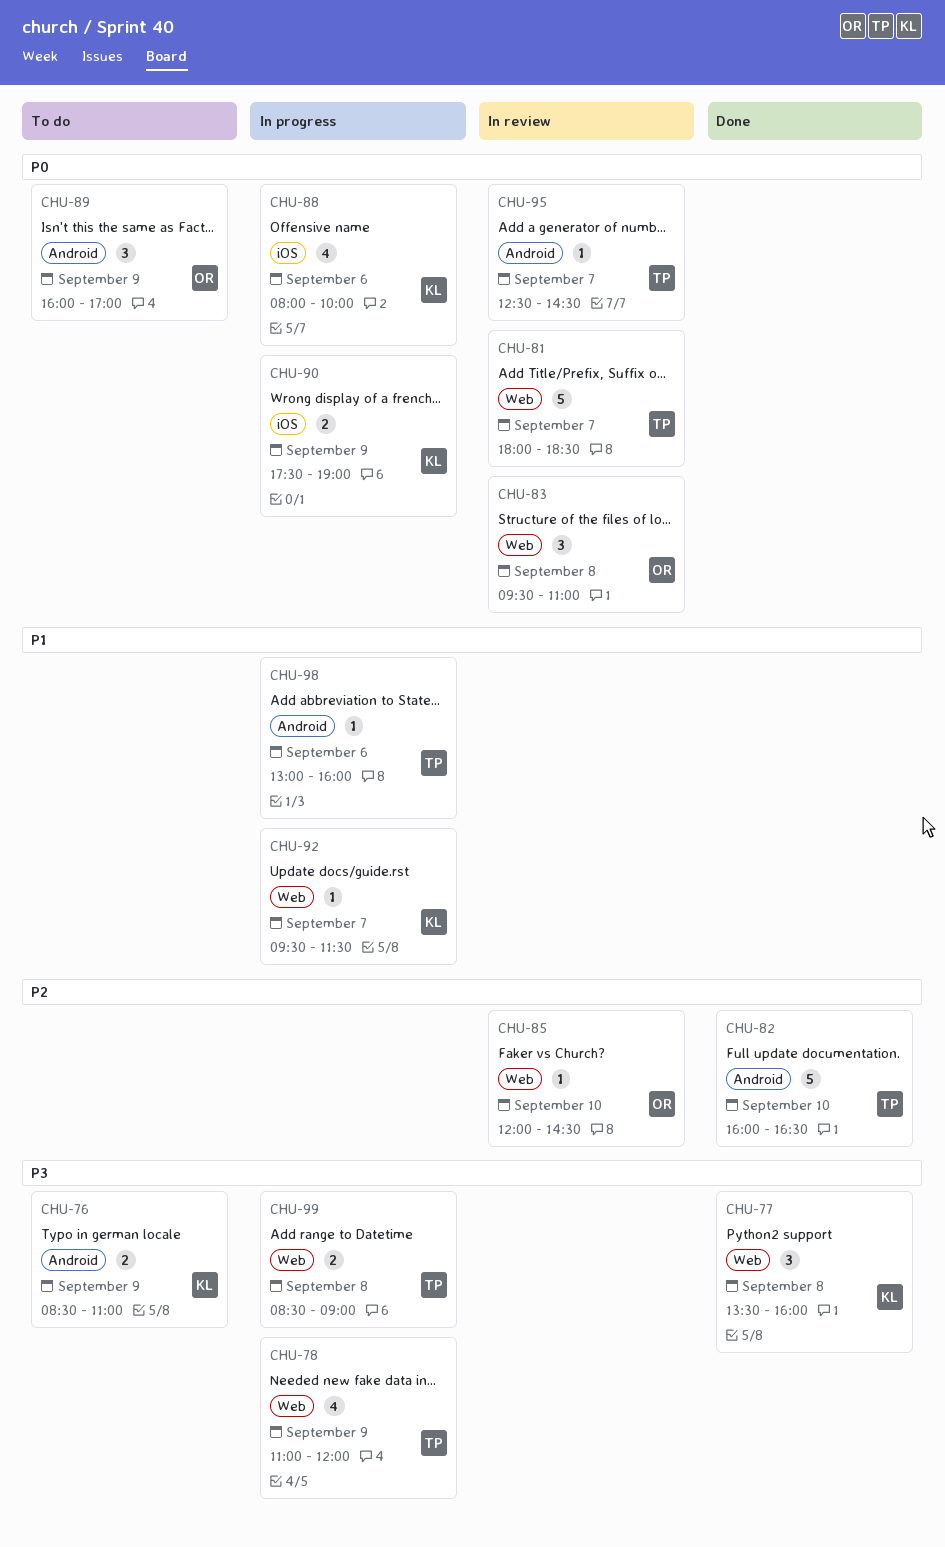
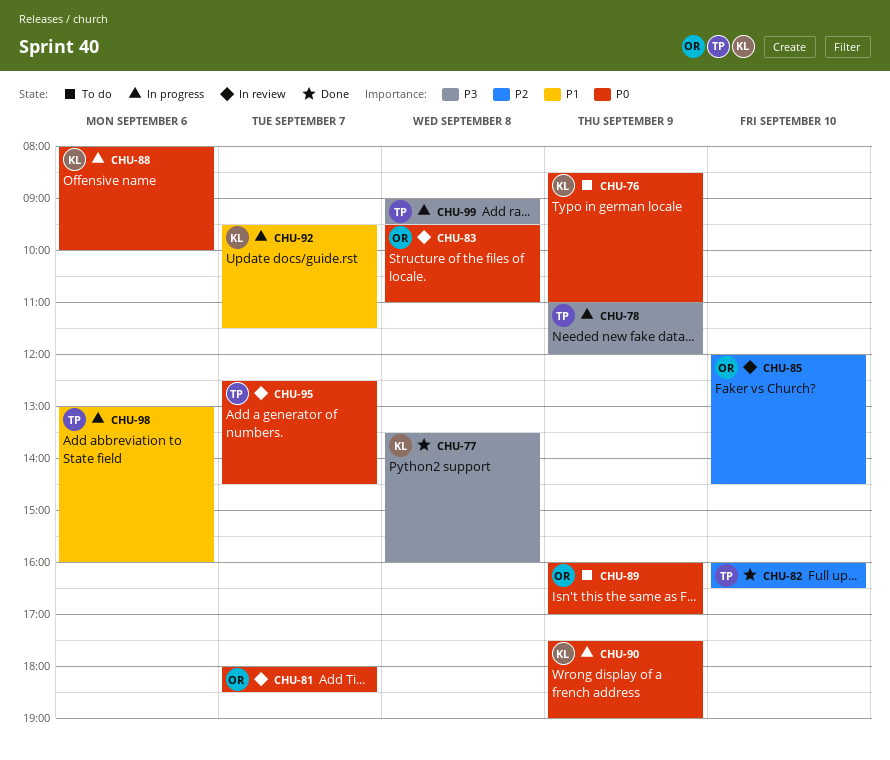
CHU-76, priority: P3 -> P0
CHU-81, owner: TP -> OR
CHU-99, begins: 08:30 -> 09:00
CHU-99, ends: 09:00 -> 09:30

